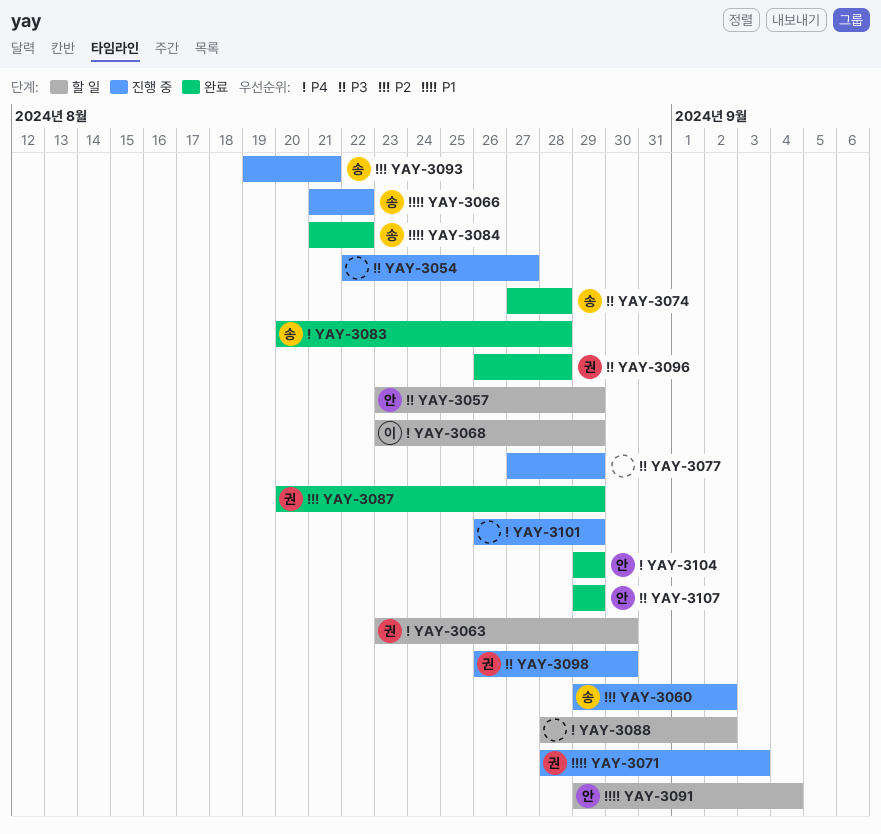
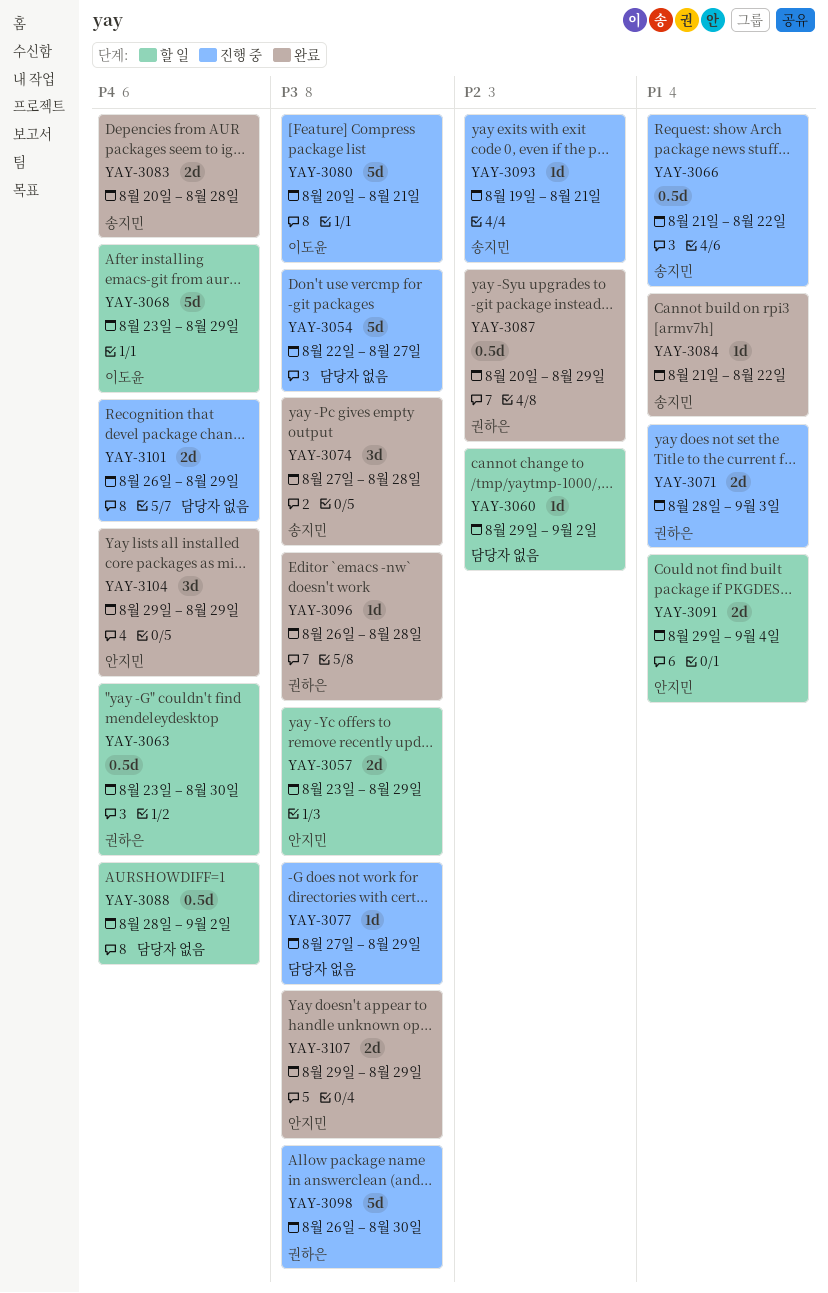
YAY-3060, status: 진행 중 -> 할 일
YAY-3060, owner: 송지민 -> none
YAY-3080: none -> present

